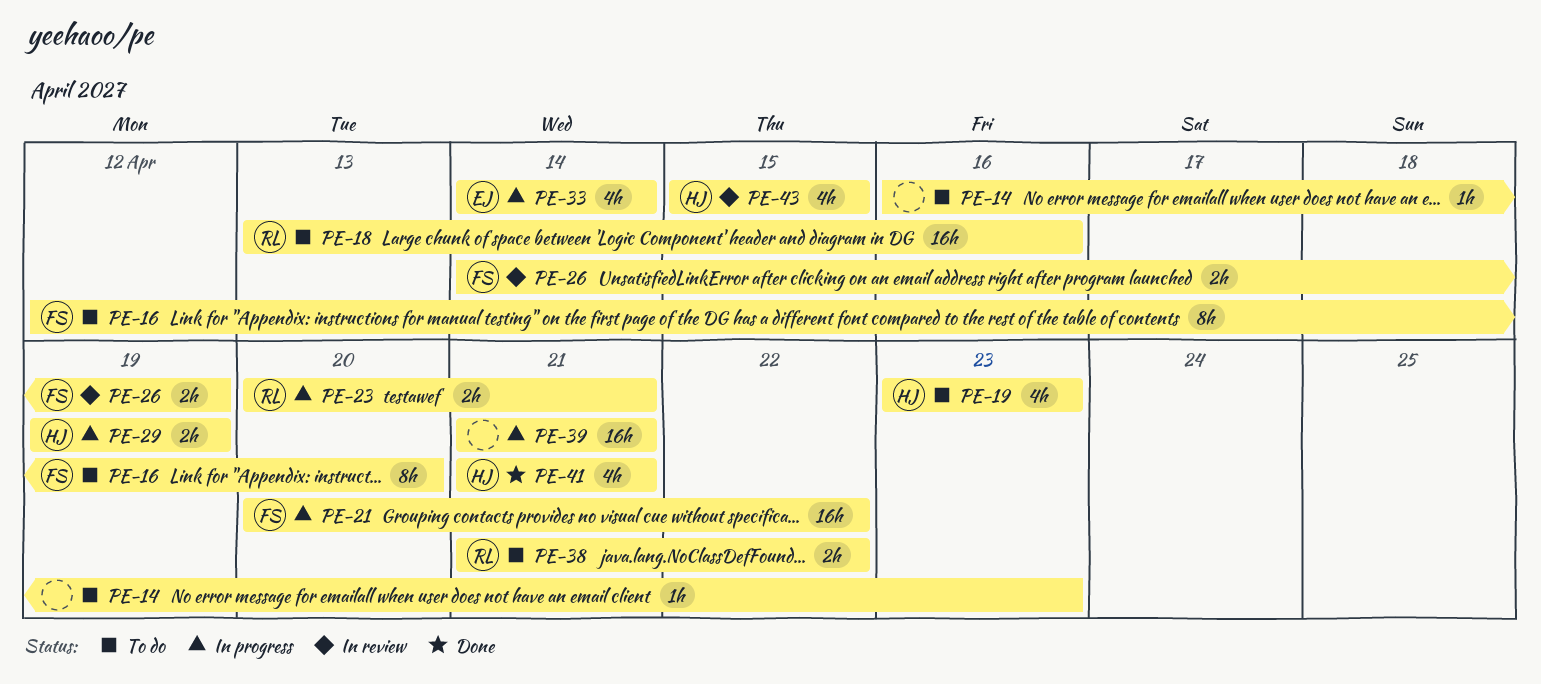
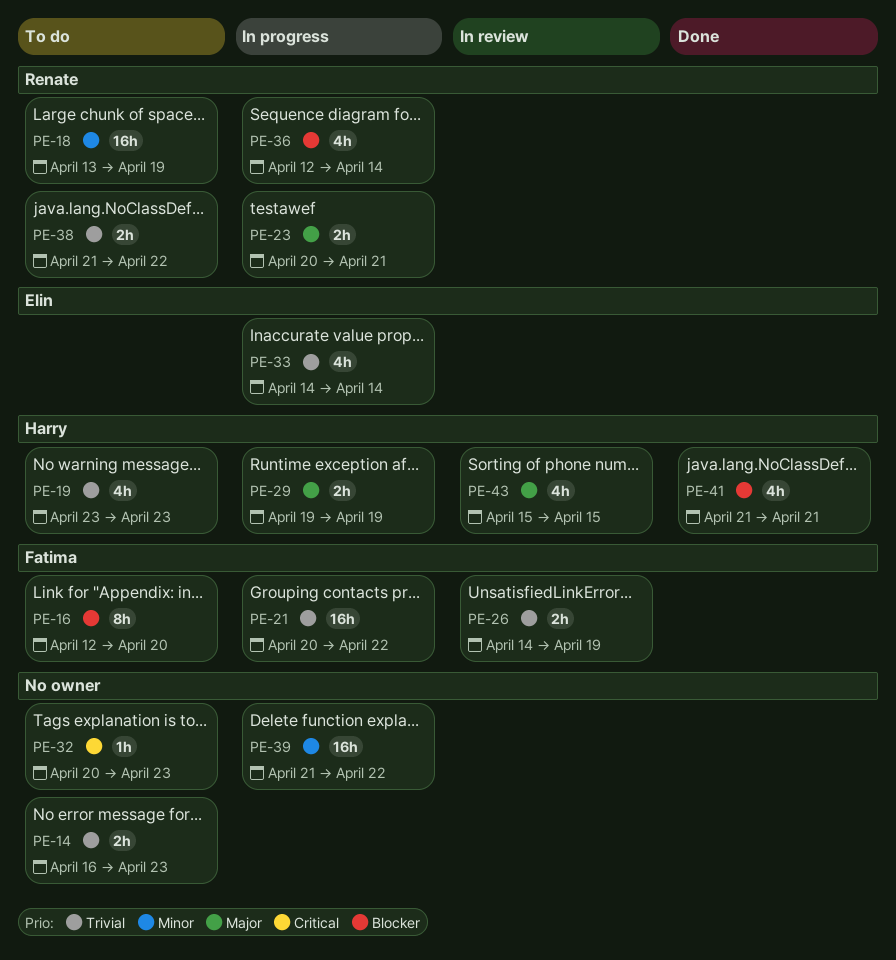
PE-14, estimate: 1h -> 2h
PE-18, due: Apr 16 -> Apr 19
PE-32: none -> present
PE-36: none -> present
PE-39, due: Apr 21 -> Apr 22

